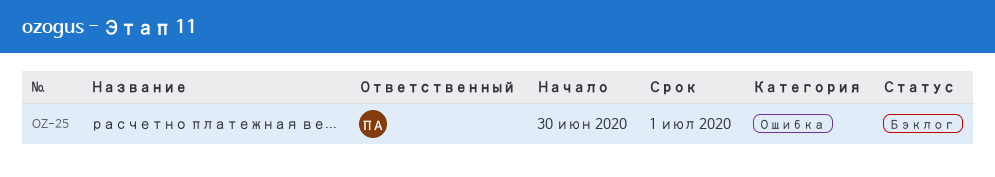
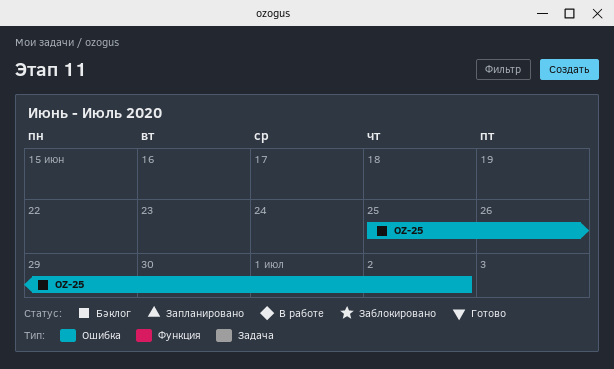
OZ-25, start: Jun 30 -> Jun 25
OZ-25, due: Jul 1 -> Jul 2

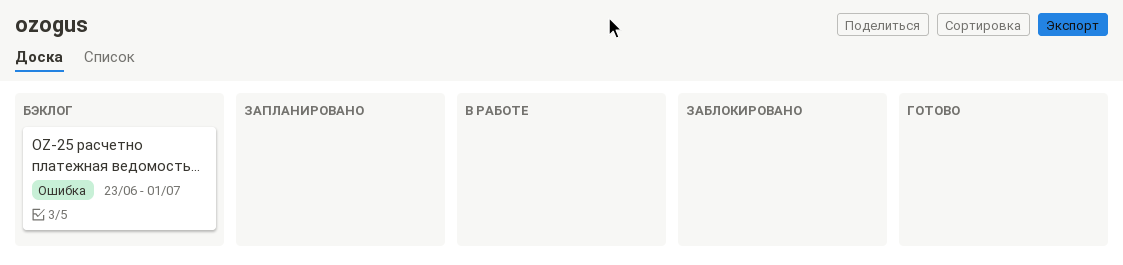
OZ-25, start: Jun 25 -> Jun 23
OZ-25, due: Jul 2 -> Jul 1

